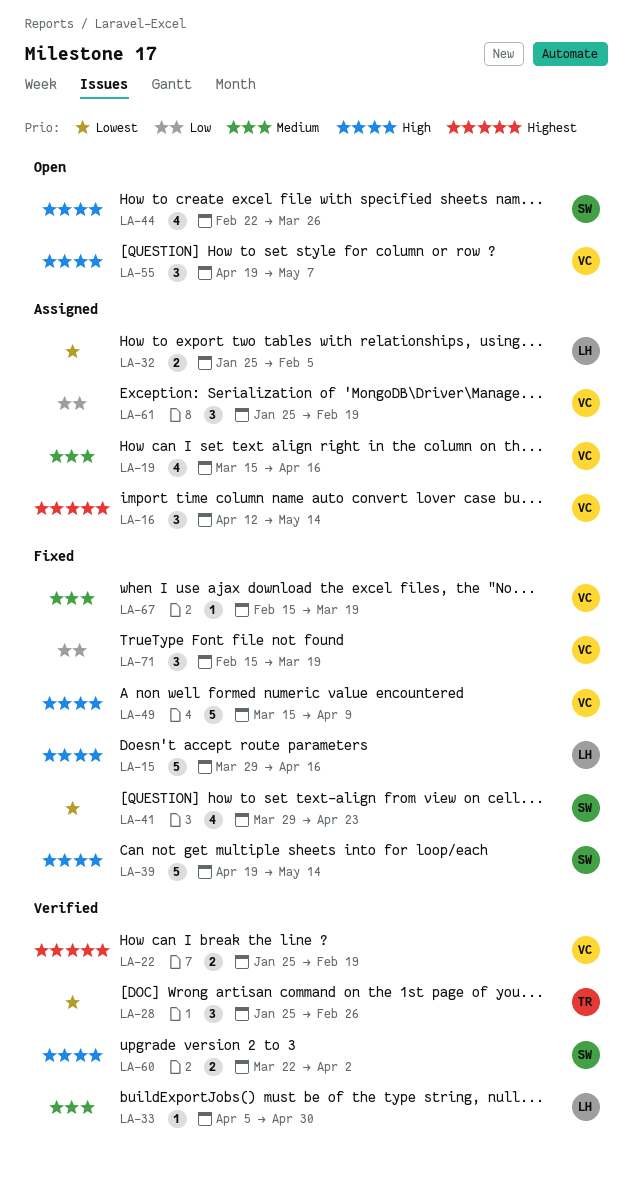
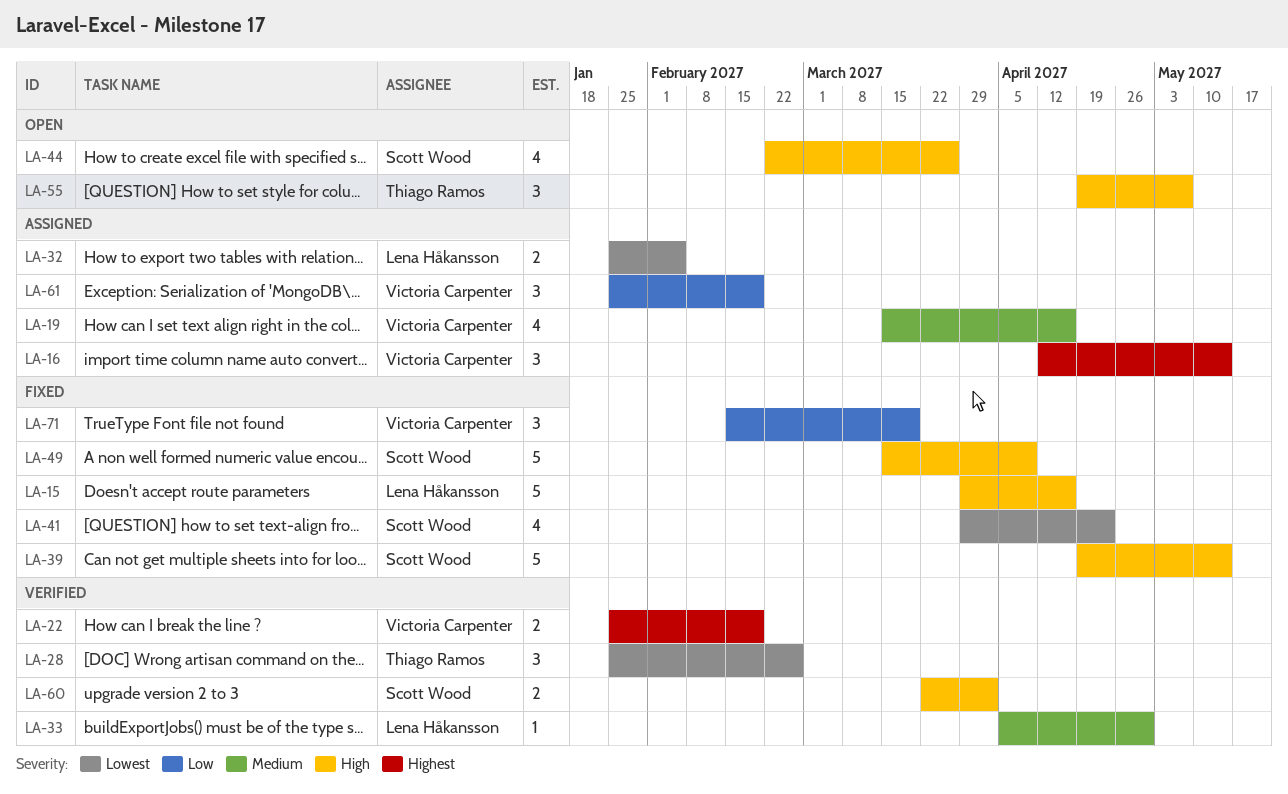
LA-49, owner: Victoria Carpenter -> Scott Wood
LA-55, owner: Victoria Carpenter -> Thiago Ramos
LA-67: present -> none

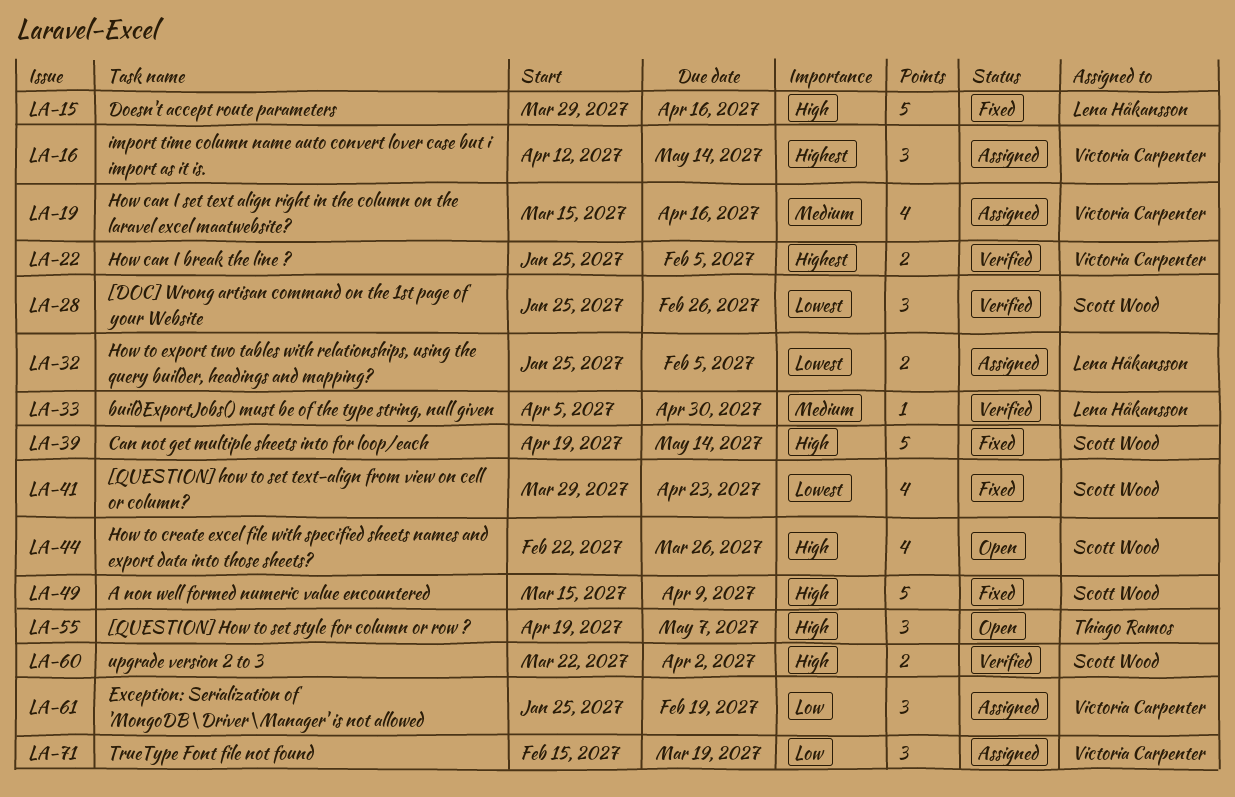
LA-22, due: Feb 19 -> Feb 5
LA-28, owner: Thiago Ramos -> Scott Wood
LA-71, status: Fixed -> Assigned

